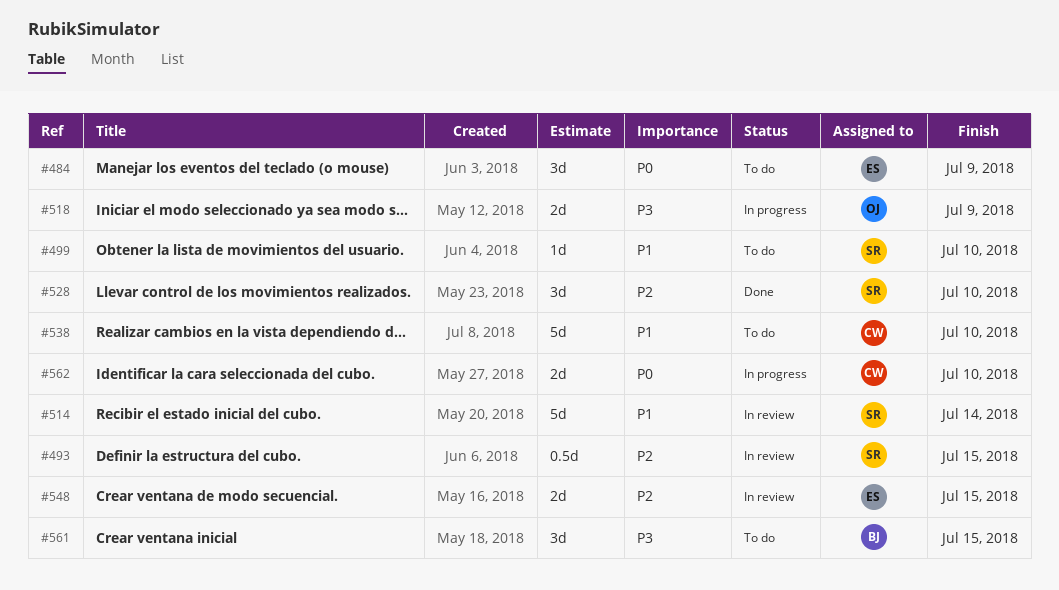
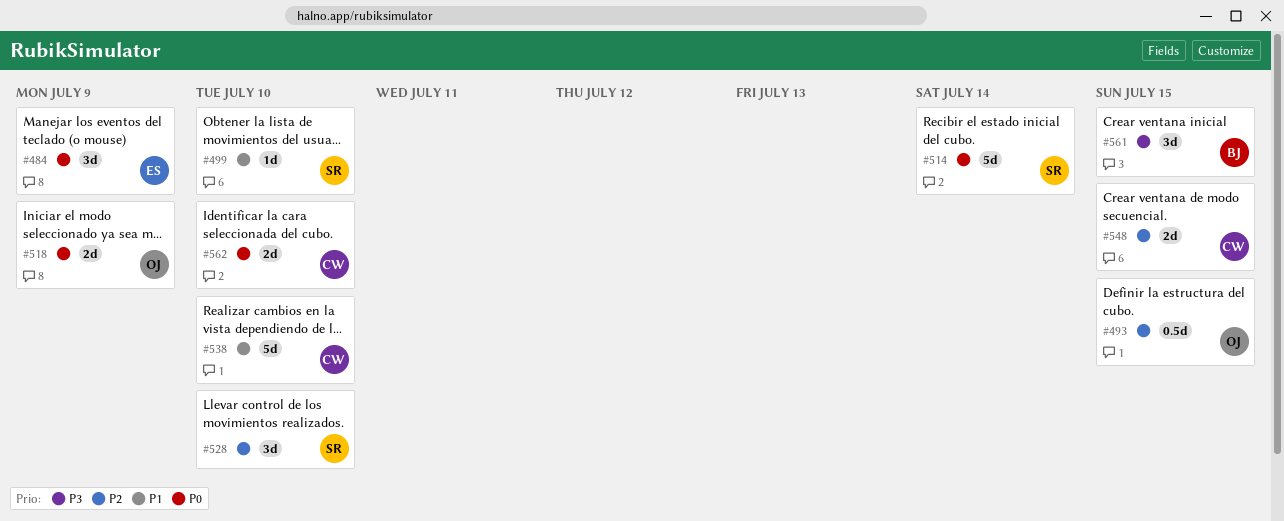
#493, owner: SR -> OJ
#514, priority: P1 -> P0
#518, priority: P3 -> P0
#548, owner: ES -> CW

